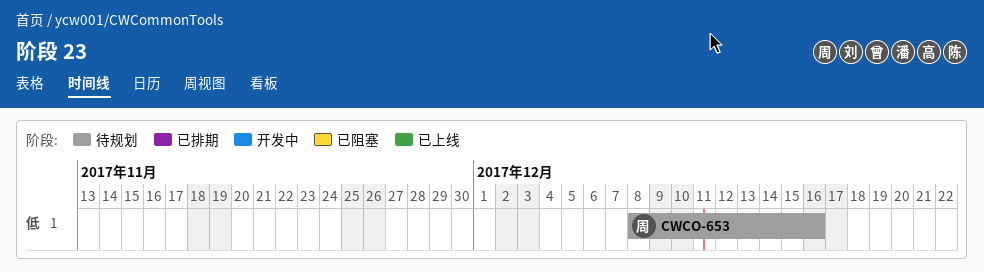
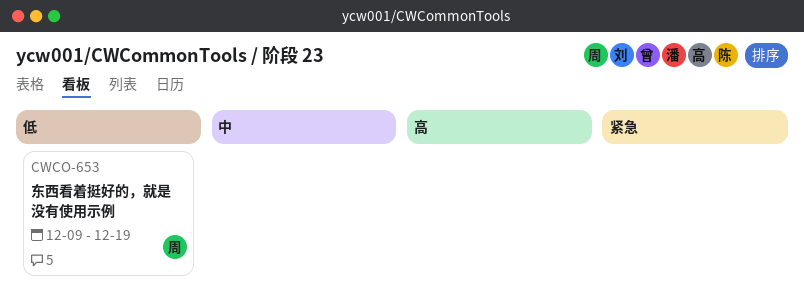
CWCO-653, start: Dec 8 -> Dec 9
CWCO-653, due: Dec 16 -> Dec 19

